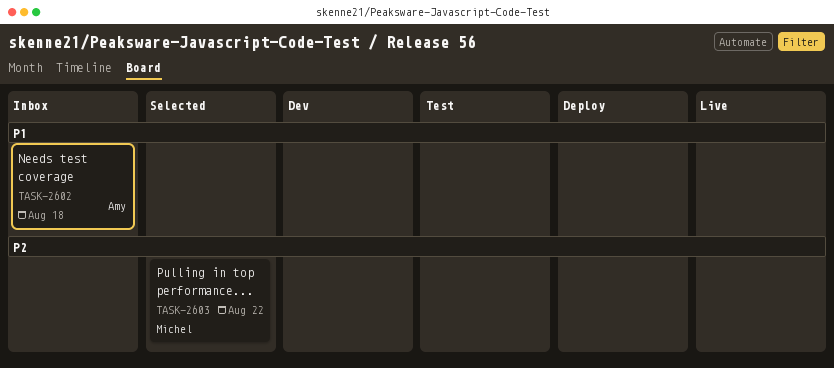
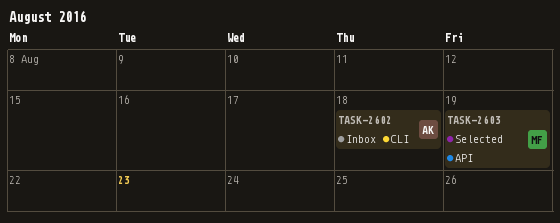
TASK-2603, due: Aug 22 -> Aug 19

